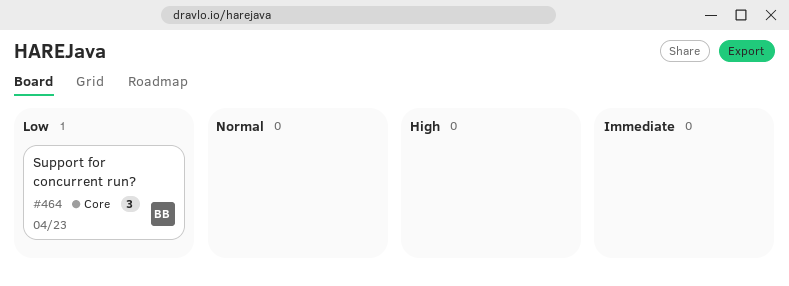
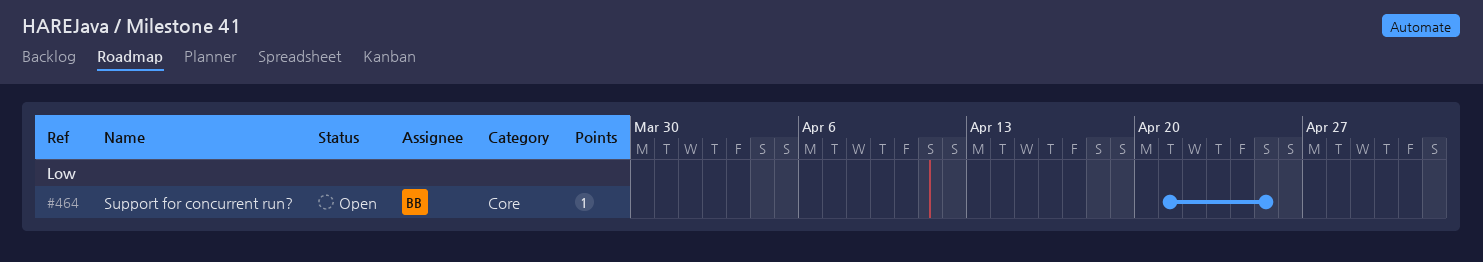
#464, estimate: 3 -> 1
#464, due: Apr 23 -> Apr 25

